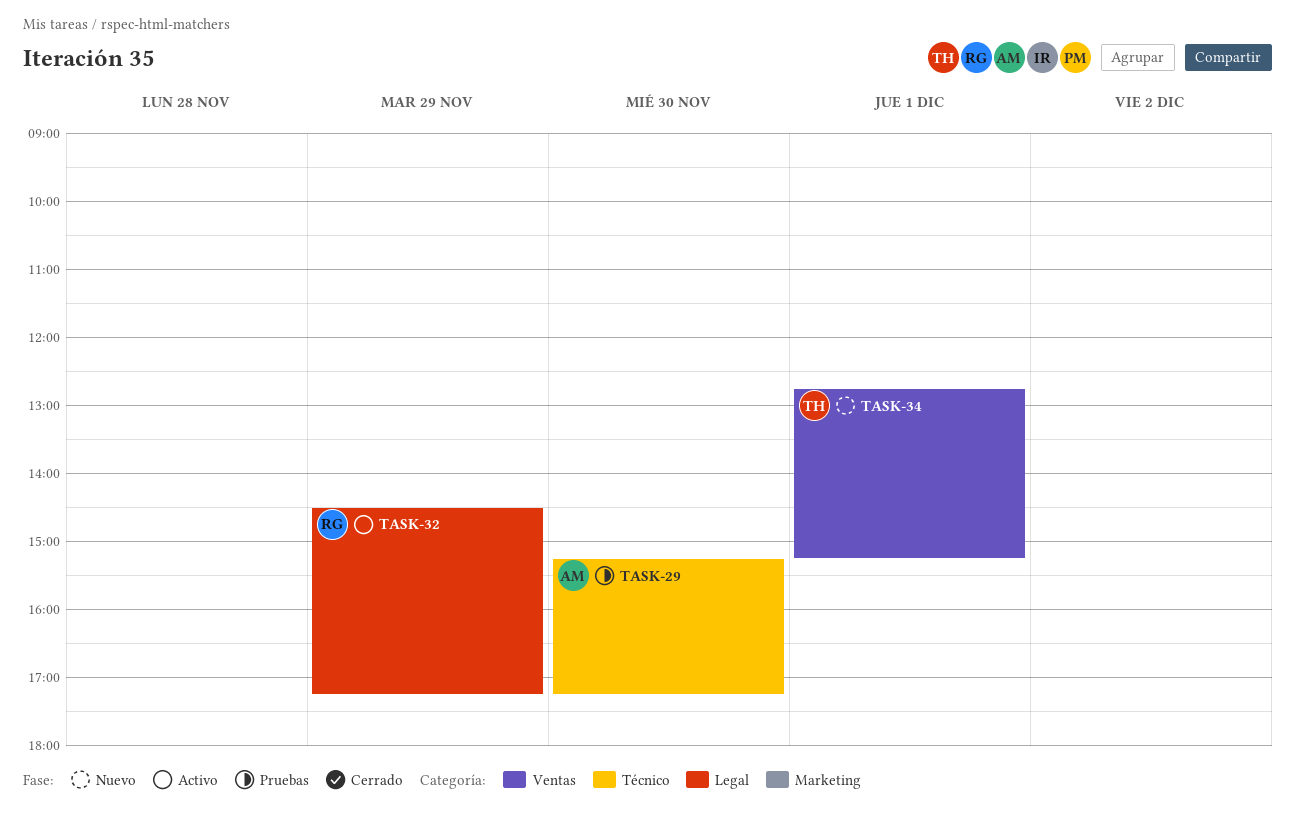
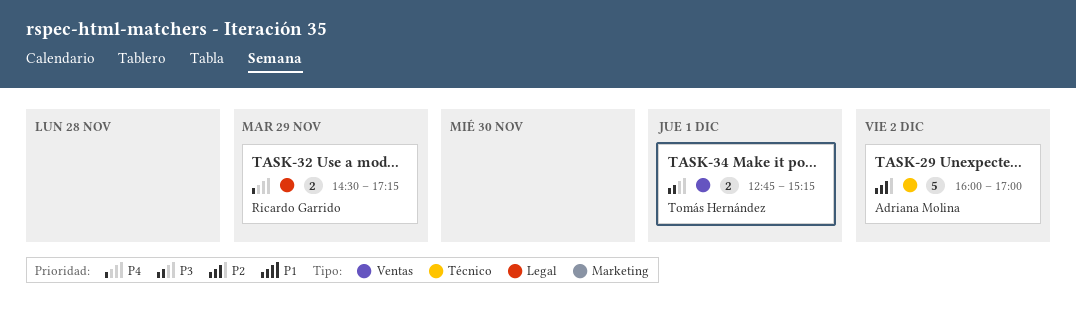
TASK-29, day: Nov 30 -> Dec 2
TASK-29, begins: 15:15 -> 16:00
TASK-29, ends: 17:15 -> 17:00

